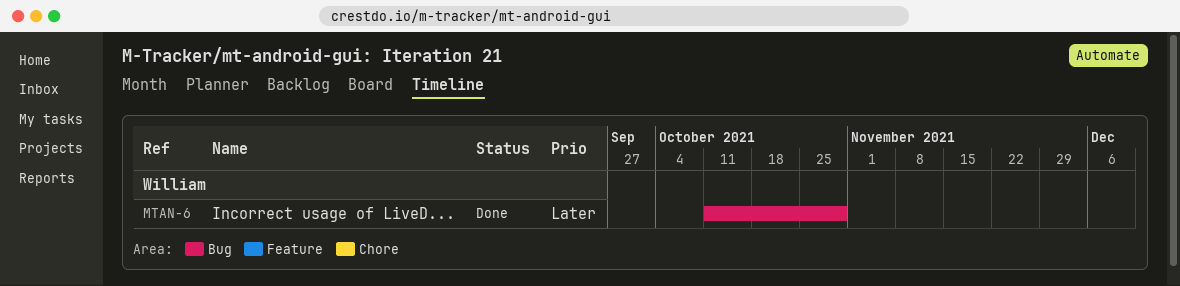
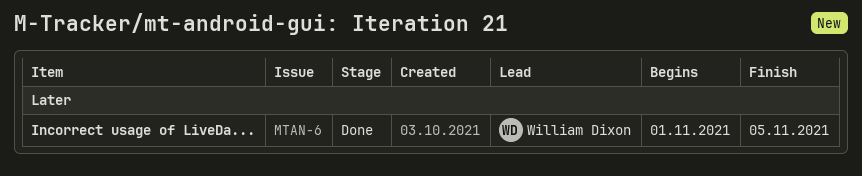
MTAN-6, start: Oct 11 -> Nov 1
MTAN-6, due: Oct 29 -> Nov 5

